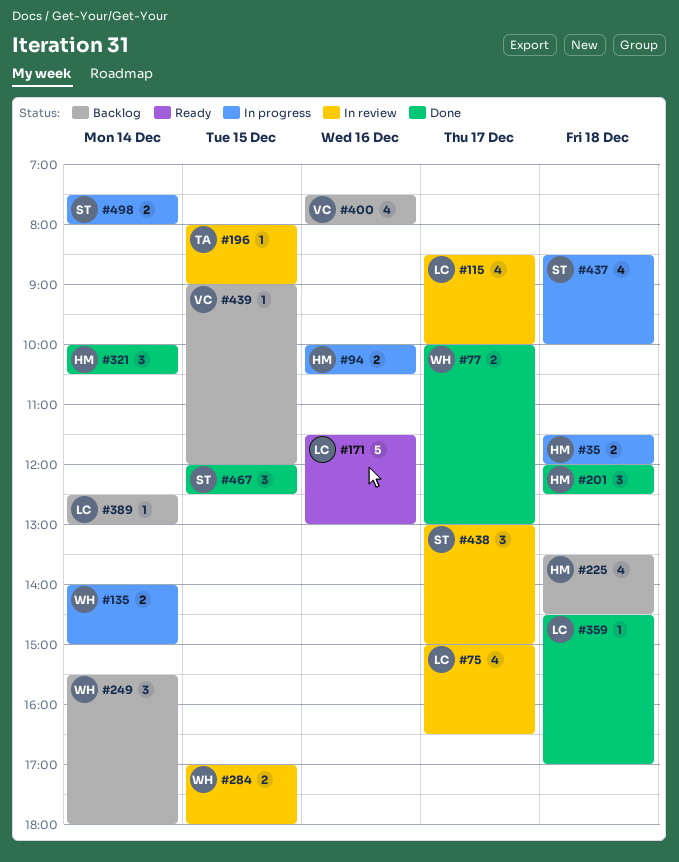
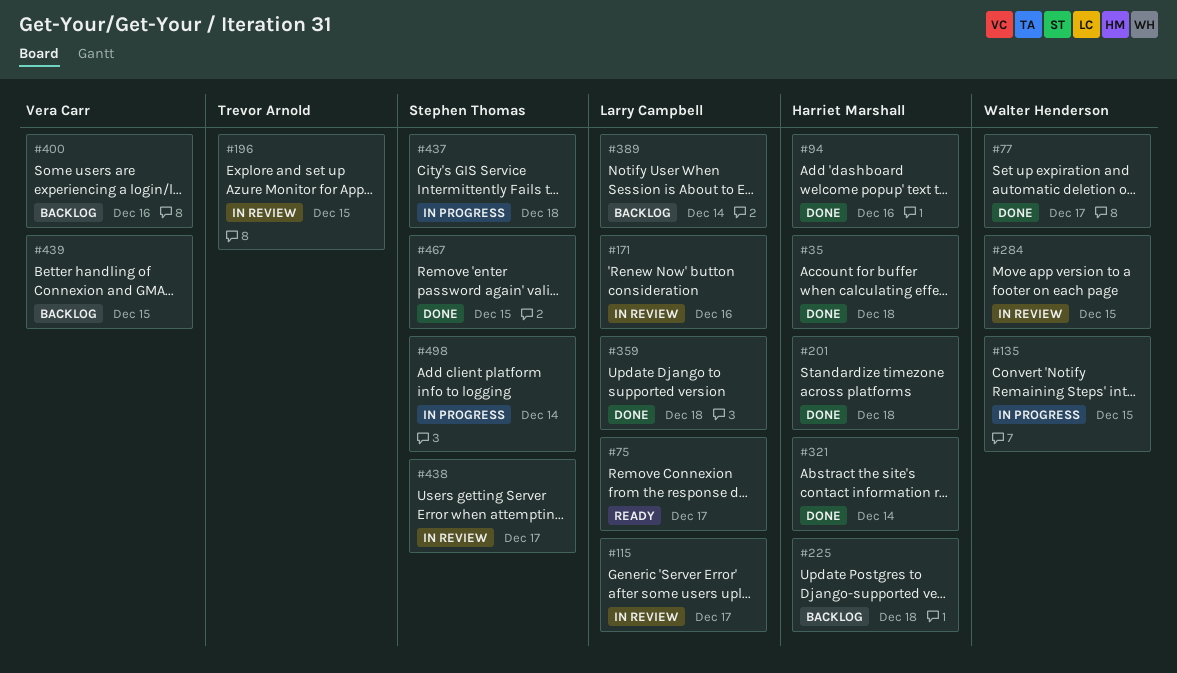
#35, status: In progress -> Done
#75, status: In review -> Ready
#94, status: In progress -> Done
#135, day: Dec 14 -> Dec 15
#171, status: Ready -> In review
#249: present -> none

